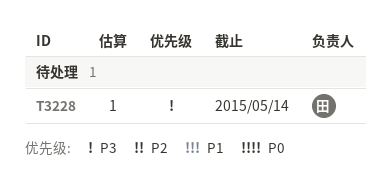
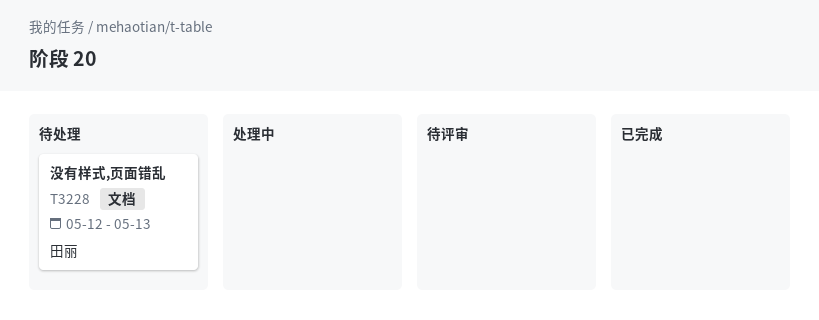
T3228, due: May 14 -> May 13

